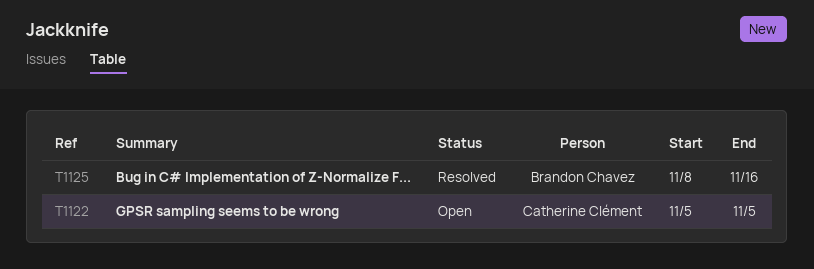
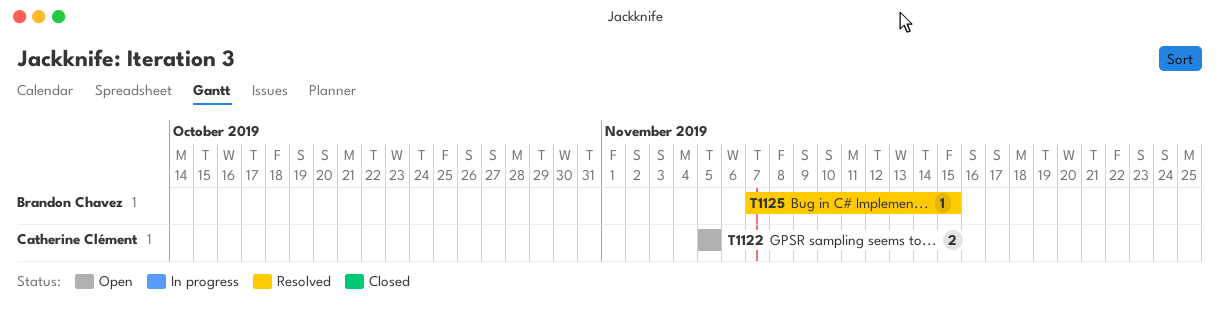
T1125, start: Nov 8 -> Nov 7
T1125, due: Nov 16 -> Nov 15

